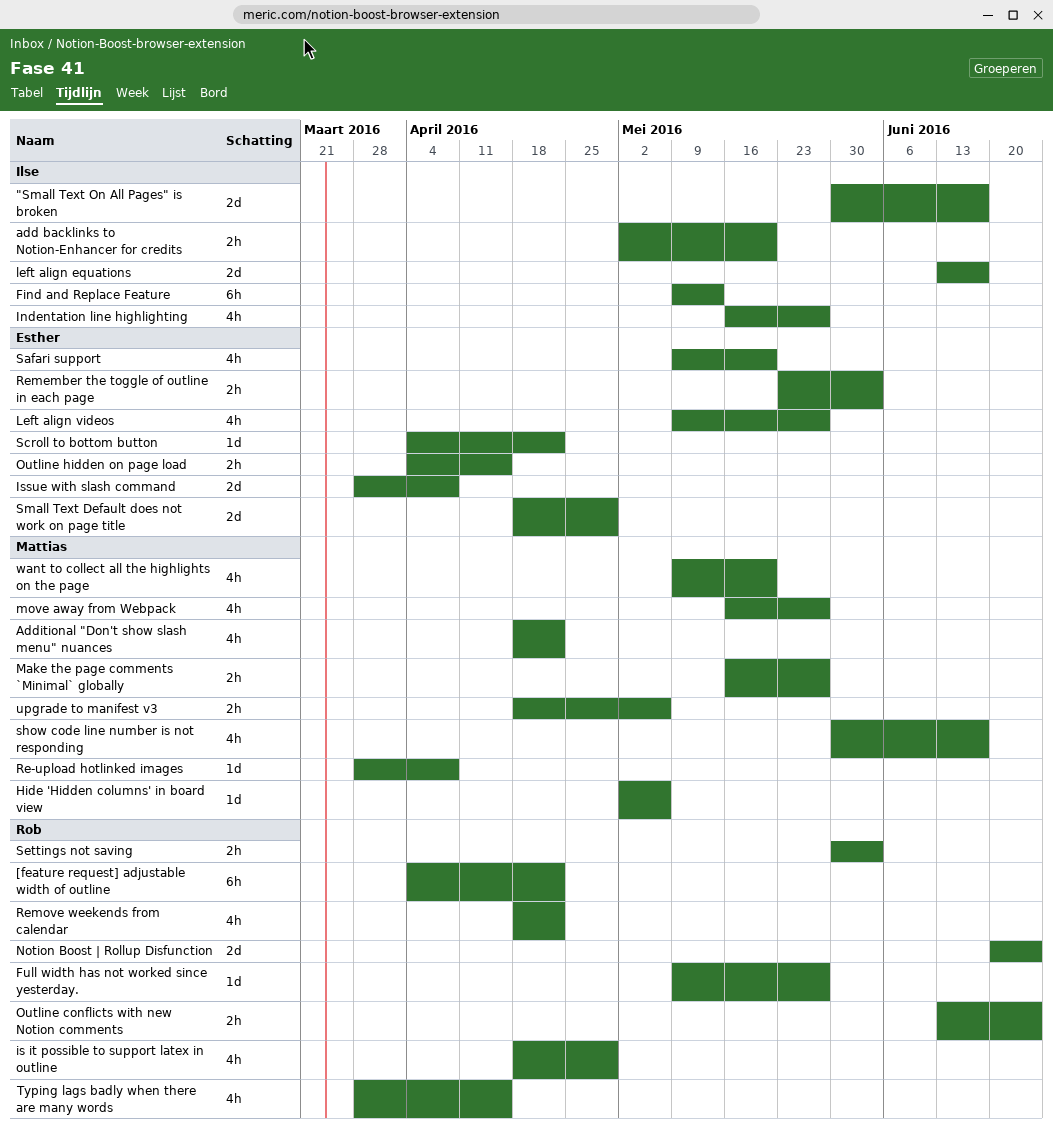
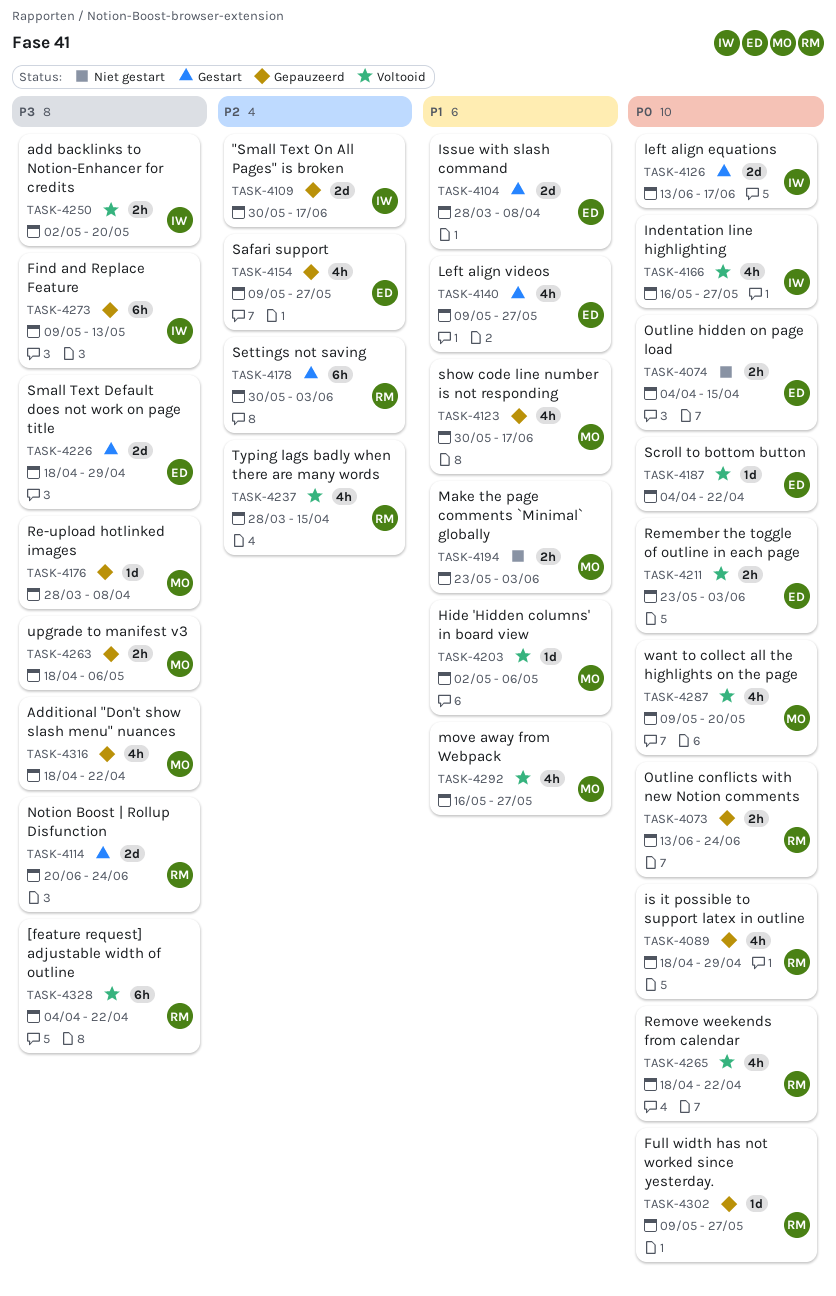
Make the page comments `Minimal` globally, start: May 16 -> May 23
Make the page comments `Minimal` globally, due: May 27 -> Jun 3
Safari support, due: May 20 -> May 27
Settings not saving, estimate: 2h -> 6h

